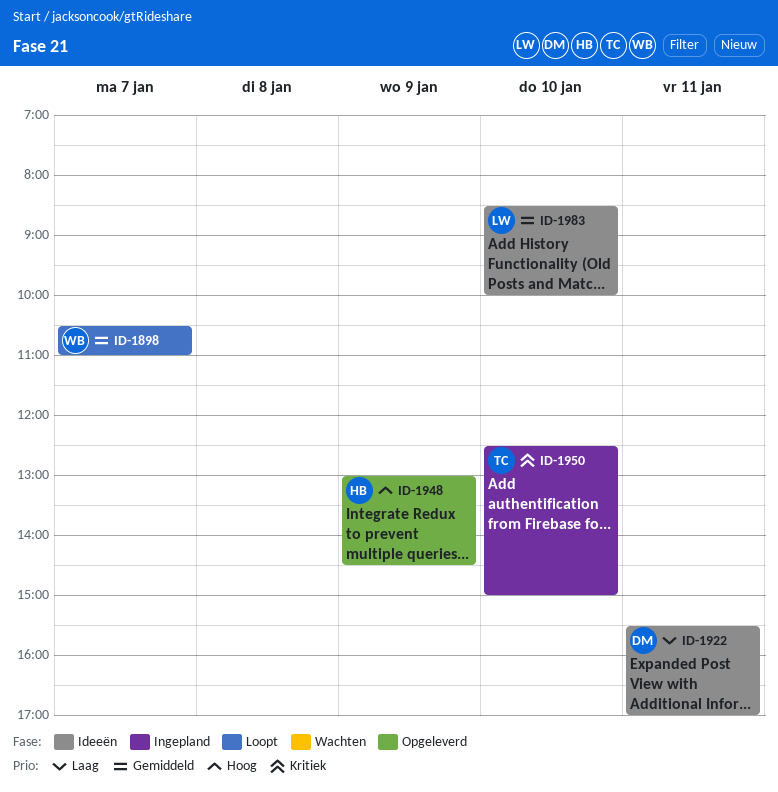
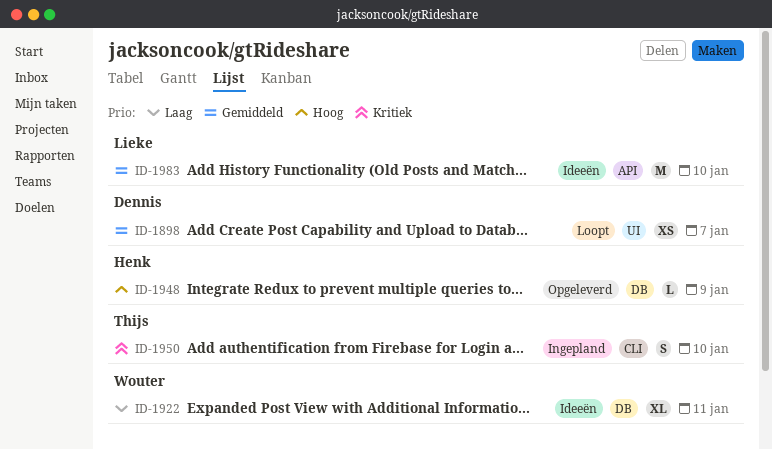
ID-1898, owner: Wouter -> Dennis
ID-1922, owner: Dennis -> Wouter

